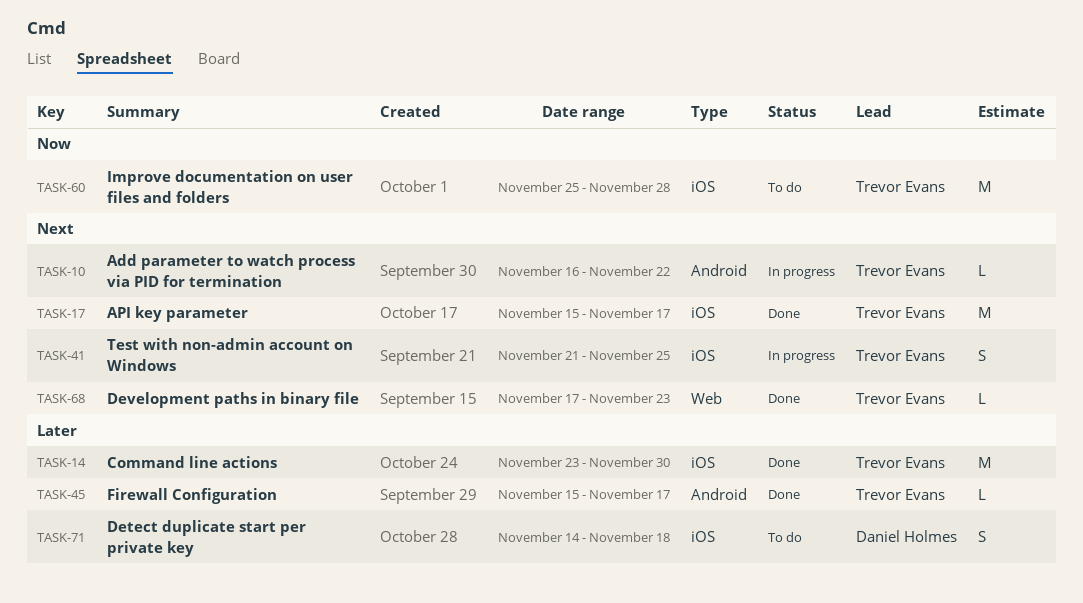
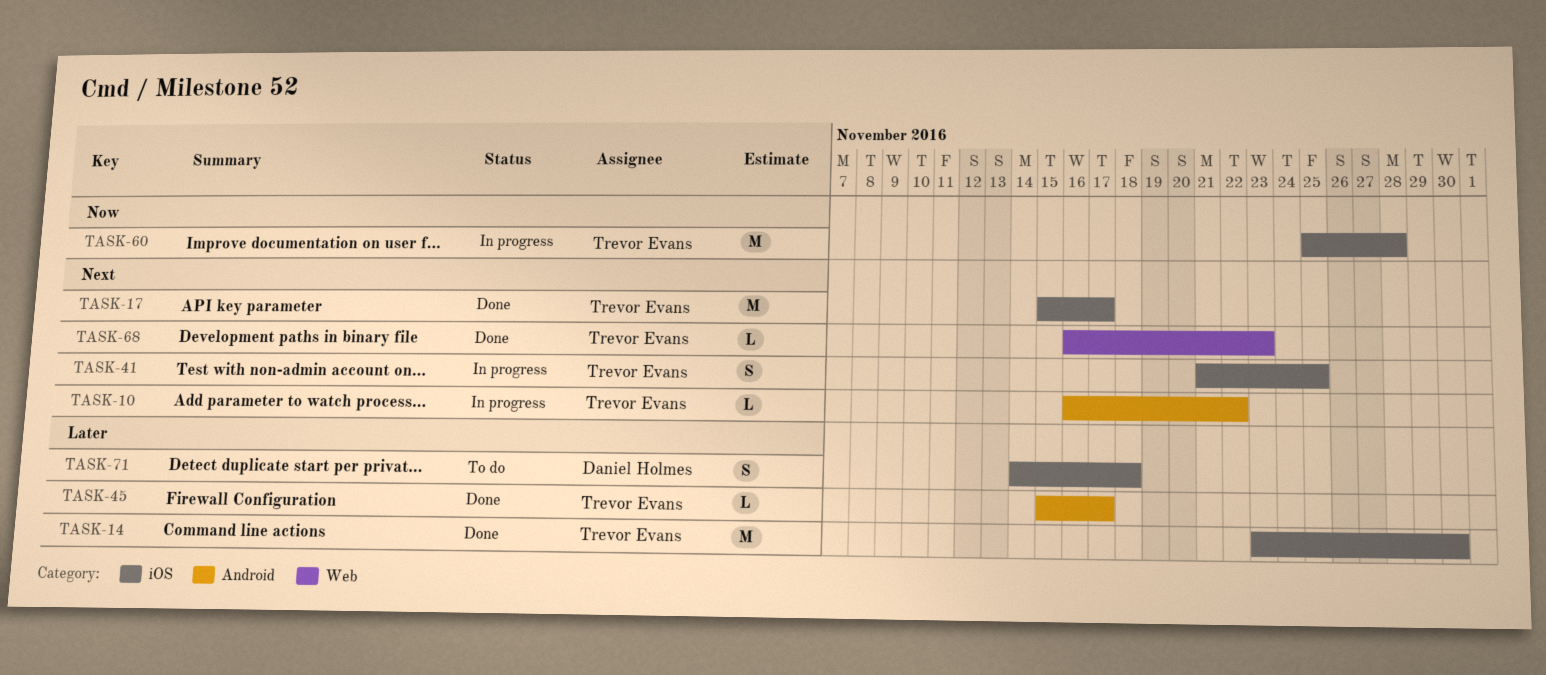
TASK-60, status: To do -> In progress
TASK-68, start: Nov 17 -> Nov 16

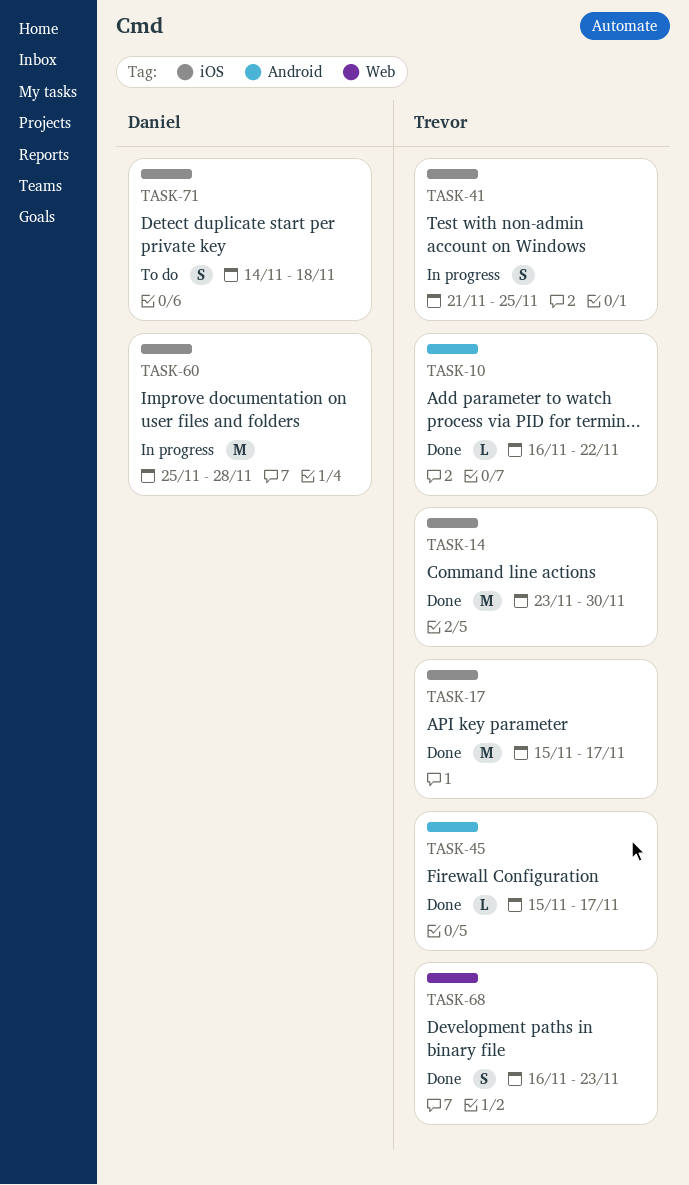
TASK-10, status: In progress -> Done
TASK-60, owner: Trevor Evans -> Daniel Holmes
TASK-68, estimate: L -> S

